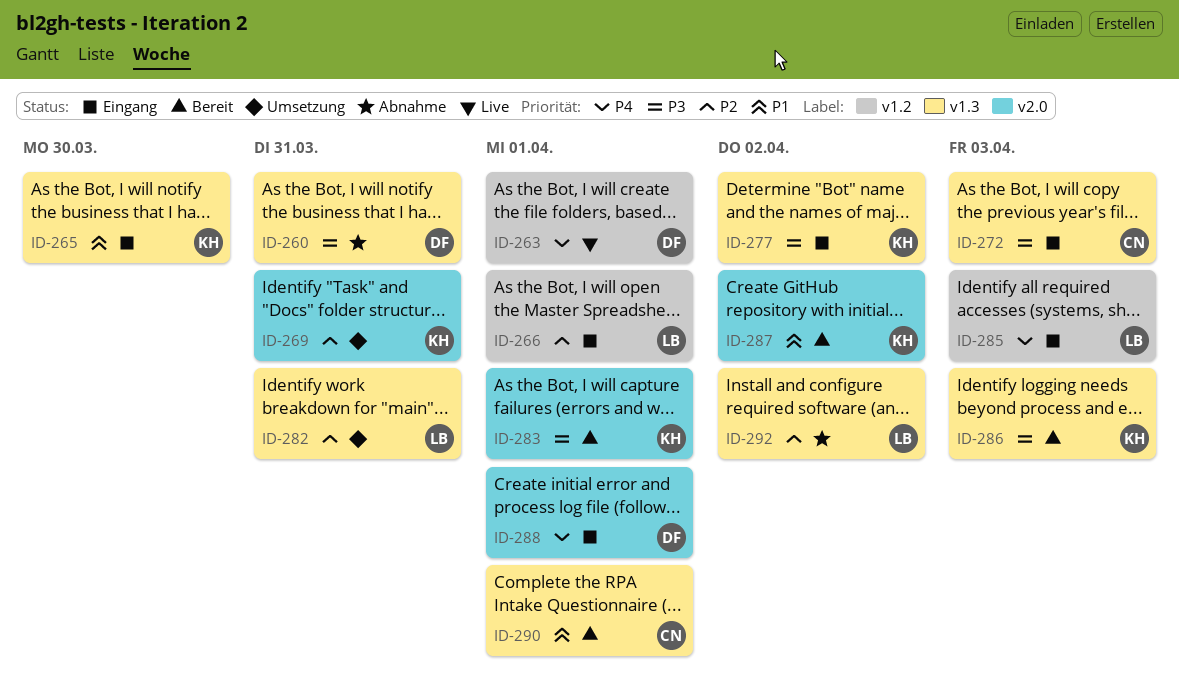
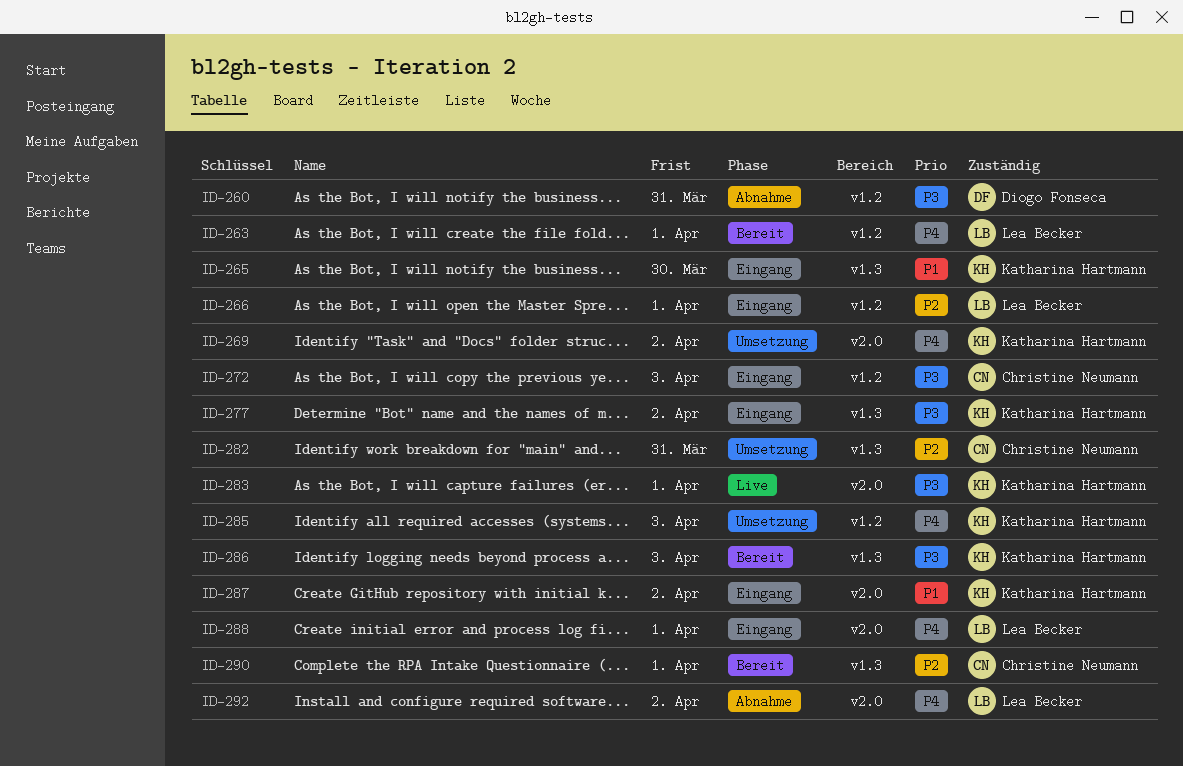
ID-260, label: v1.3 -> v1.2
ID-263, status: Live -> Bereit
ID-263, owner: Diogo Fonseca -> Lea Becker
ID-269, priority: P2 -> P4
ID-269, due: Mar 31 -> Apr 2
ID-272, label: v1.3 -> v1.2
ID-282, owner: Lea Becker -> Christine Neumann
ID-283, status: Bereit -> Live
ID-285, status: Eingang -> Umsetzung
ID-285, owner: Lea Becker -> Katharina Hartmann
ID-287, status: Bereit -> Eingang
ID-288, owner: Diogo Fonseca -> Lea Becker
ID-290, priority: P1 -> P2
ID-292, priority: P2 -> P4
ID-292, label: v1.3 -> v2.0

